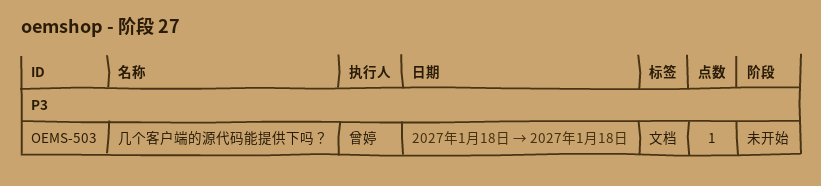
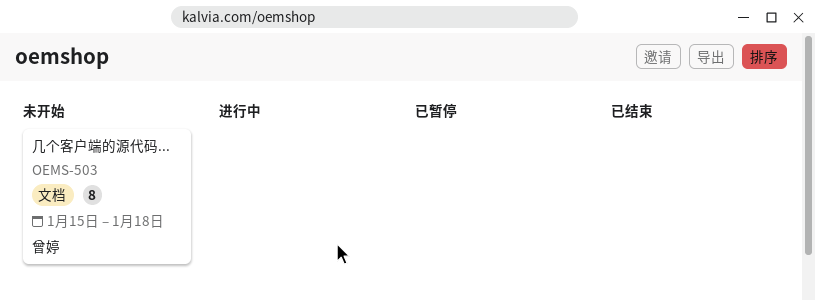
OEMS-503, estimate: 1 -> 8
OEMS-503, start: Jan 18 -> Jan 15

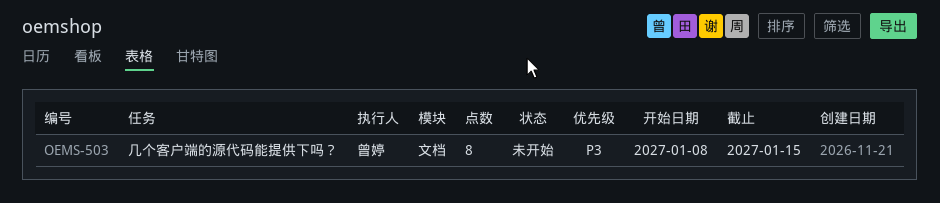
OEMS-503, start: Jan 15 -> Jan 8
OEMS-503, due: Jan 18 -> Jan 15

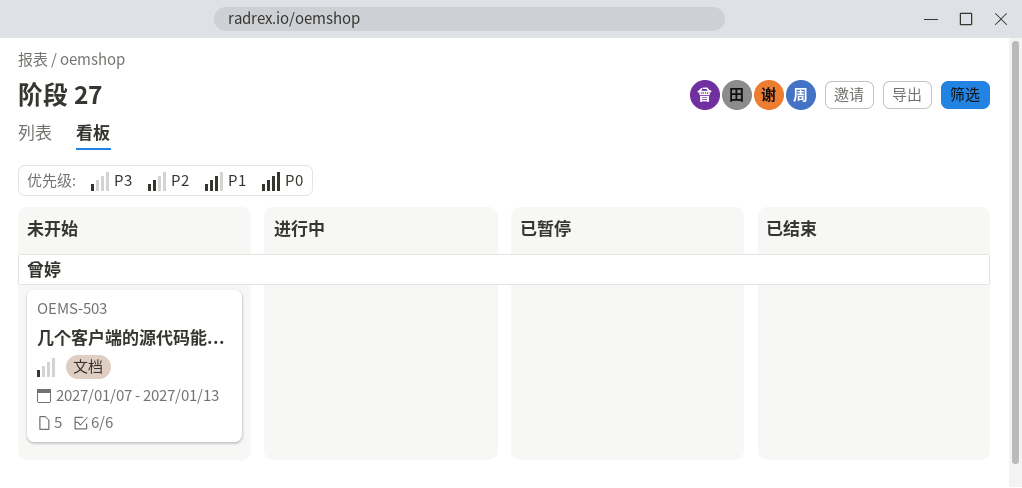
OEMS-503, start: Jan 8 -> Jan 7
OEMS-503, due: Jan 15 -> Jan 13

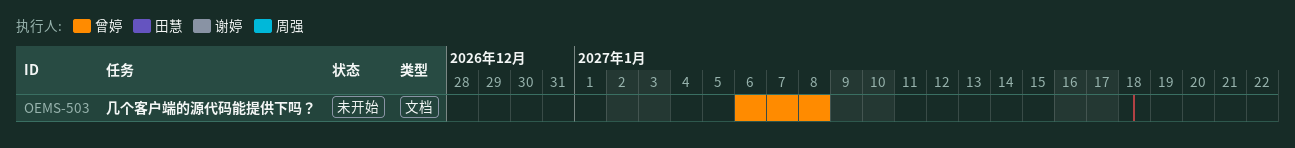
OEMS-503, start: Jan 7 -> Jan 6
OEMS-503, due: Jan 13 -> Jan 8

